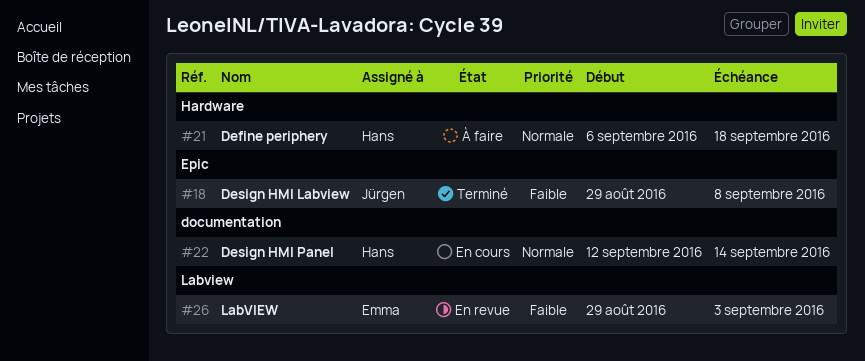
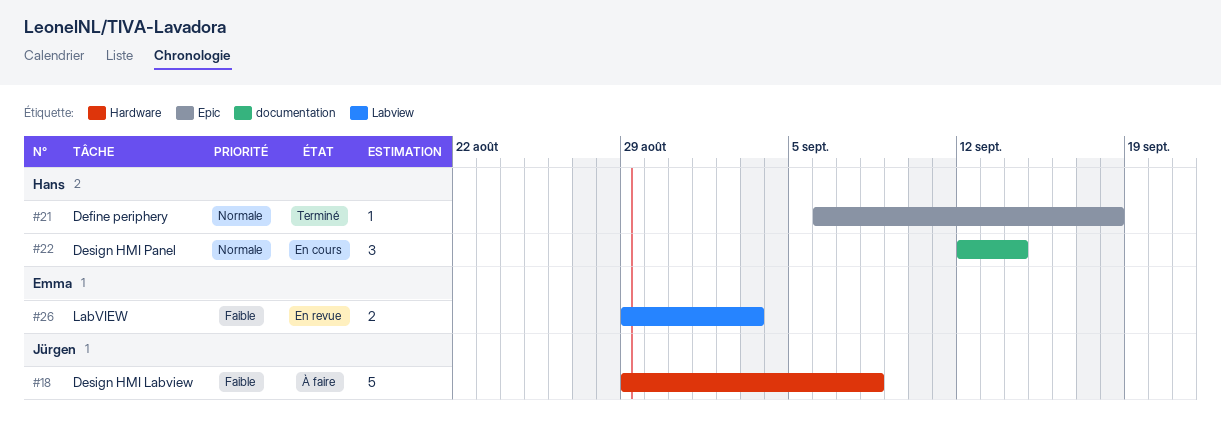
#18, status: Terminé -> À faire
#18, label: Epic -> Hardware
#21, status: À faire -> Terminé
#21, label: Hardware -> Epic

